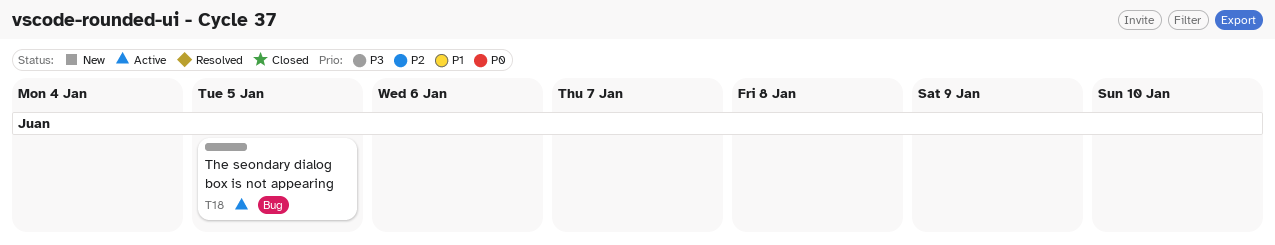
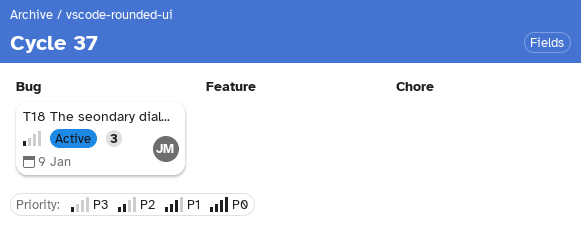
T18, due: Jan 5 -> Jan 9

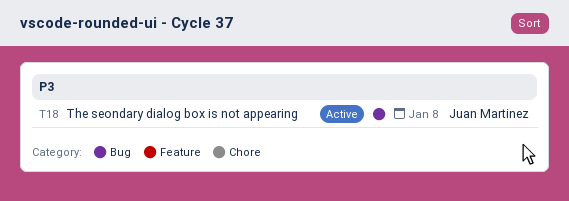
T18, due: Jan 9 -> Jan 8

